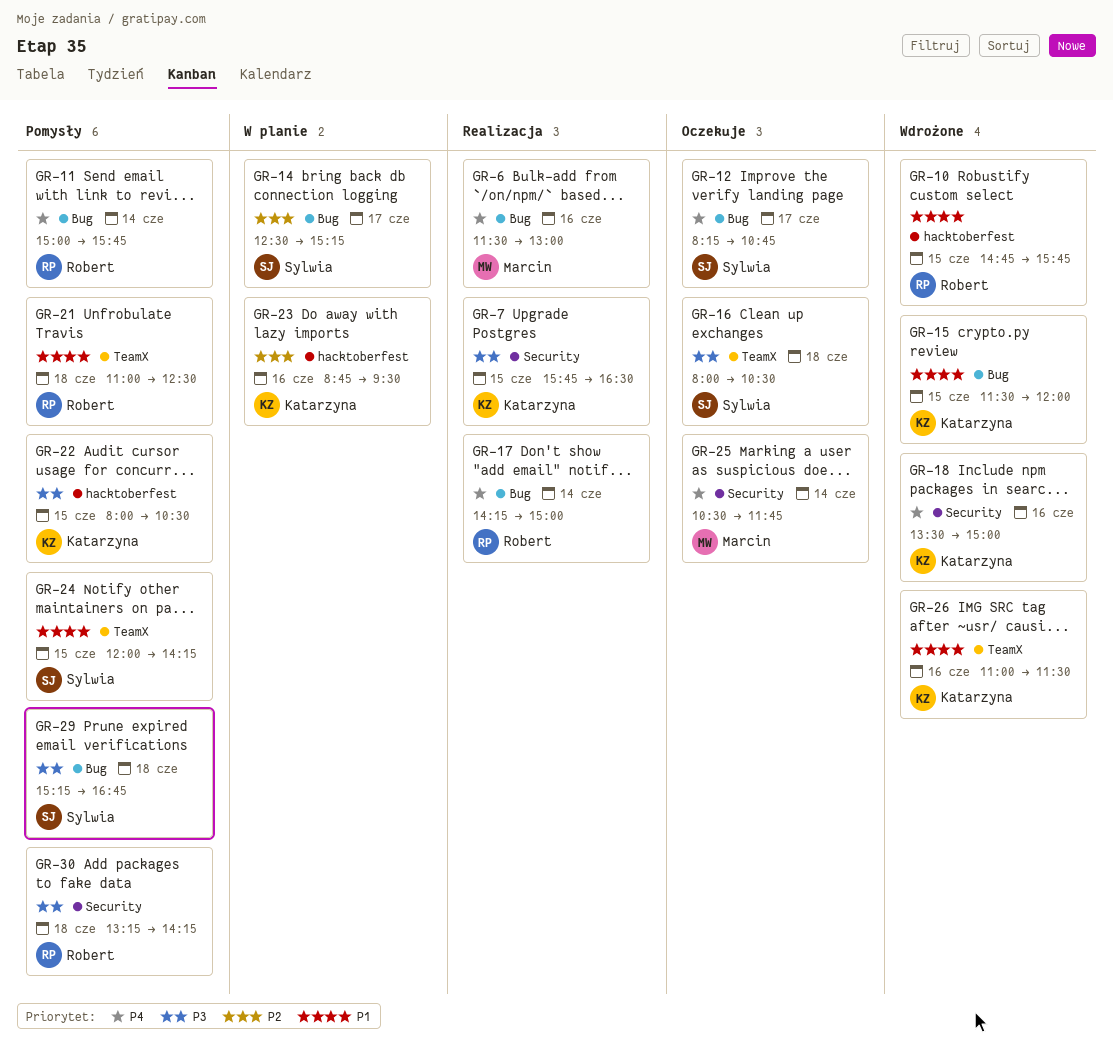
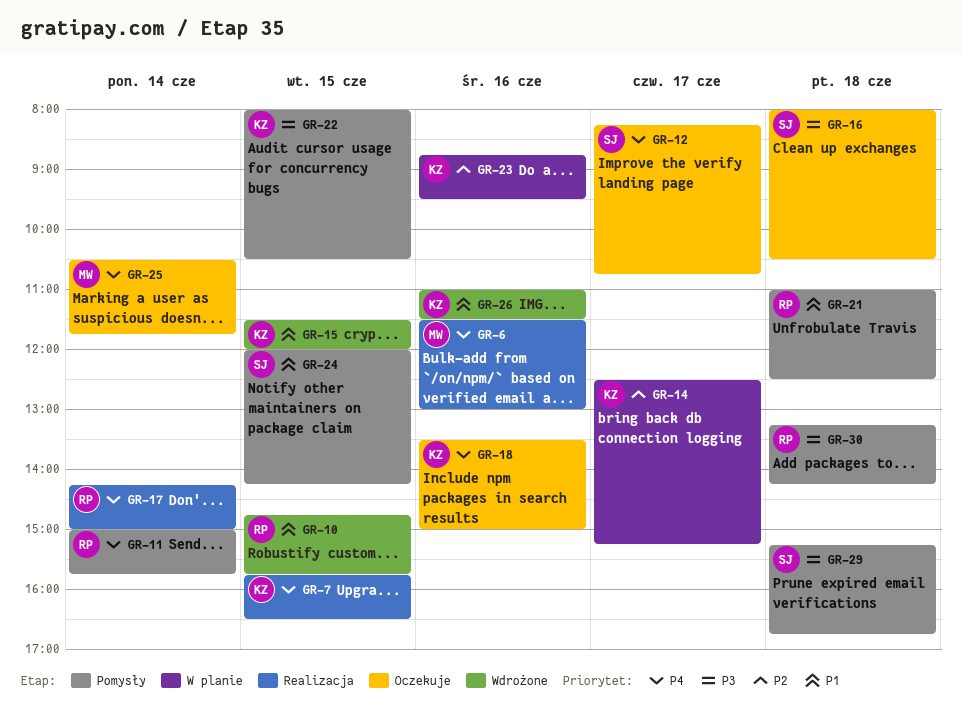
GR-7, priority: P3 -> P4
GR-14, owner: Sylwia -> Katarzyna
GR-18, status: Wdrożone -> Oczekuje

